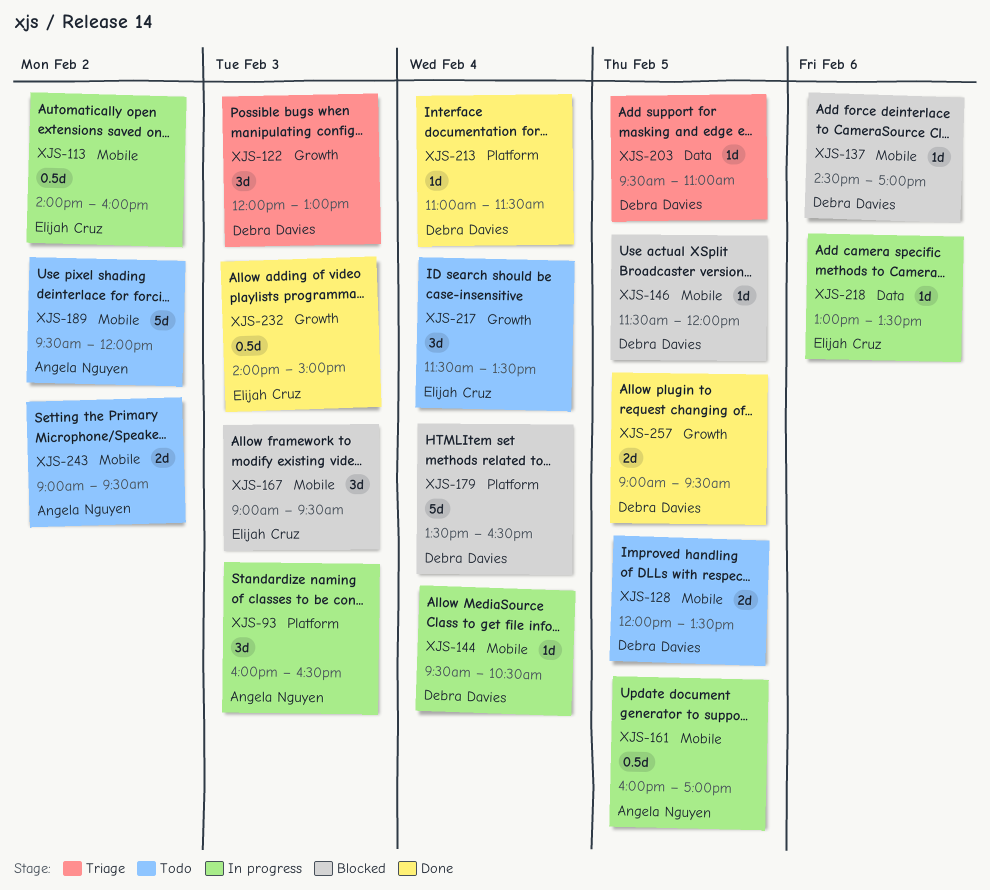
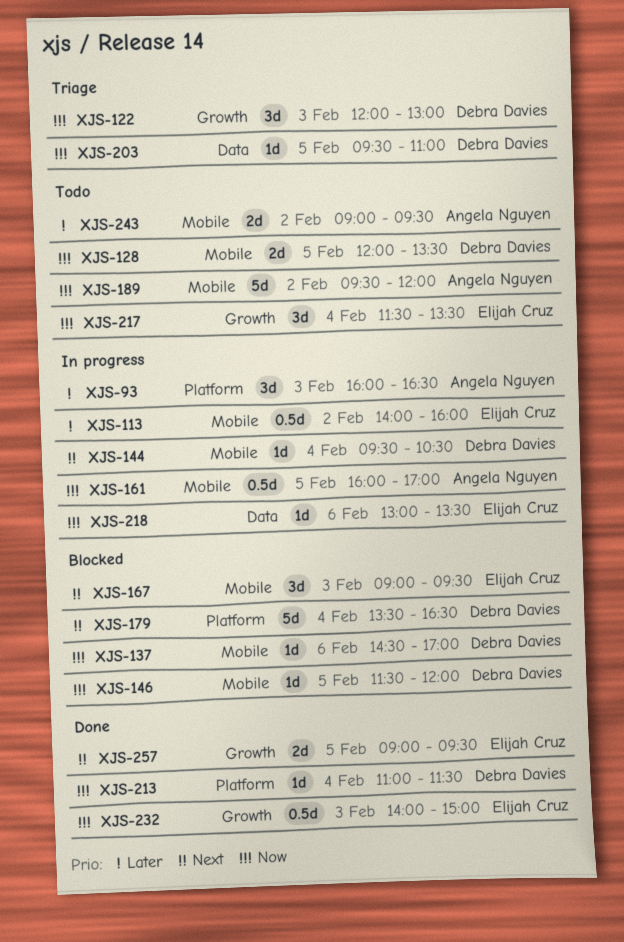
XJS-257, owner: Debra Davies -> Elijah Cruz

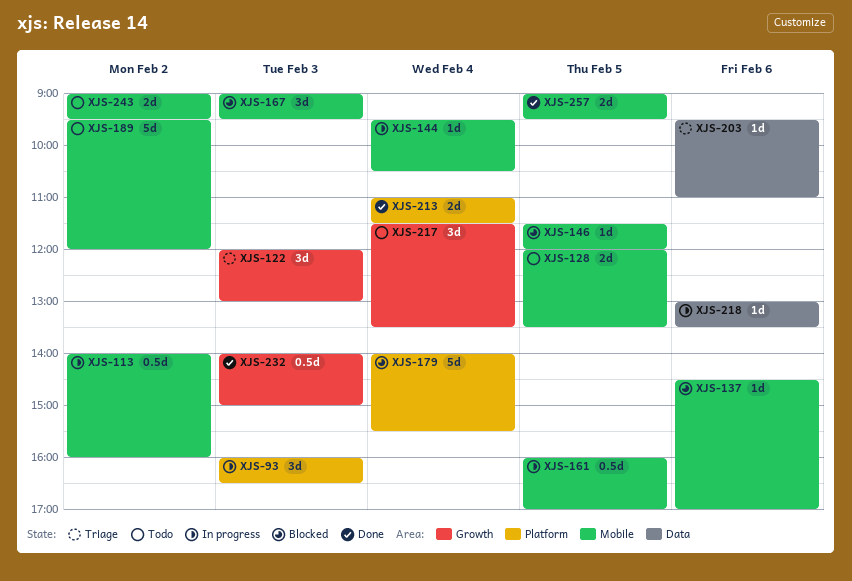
XJS-179, begins: 13:30 -> 14:00
XJS-179, ends: 16:30 -> 15:30
XJS-203, day: Feb 5 -> Feb 6
XJS-213, estimate: 1d -> 2d
XJS-257, label: Growth -> Mobile

